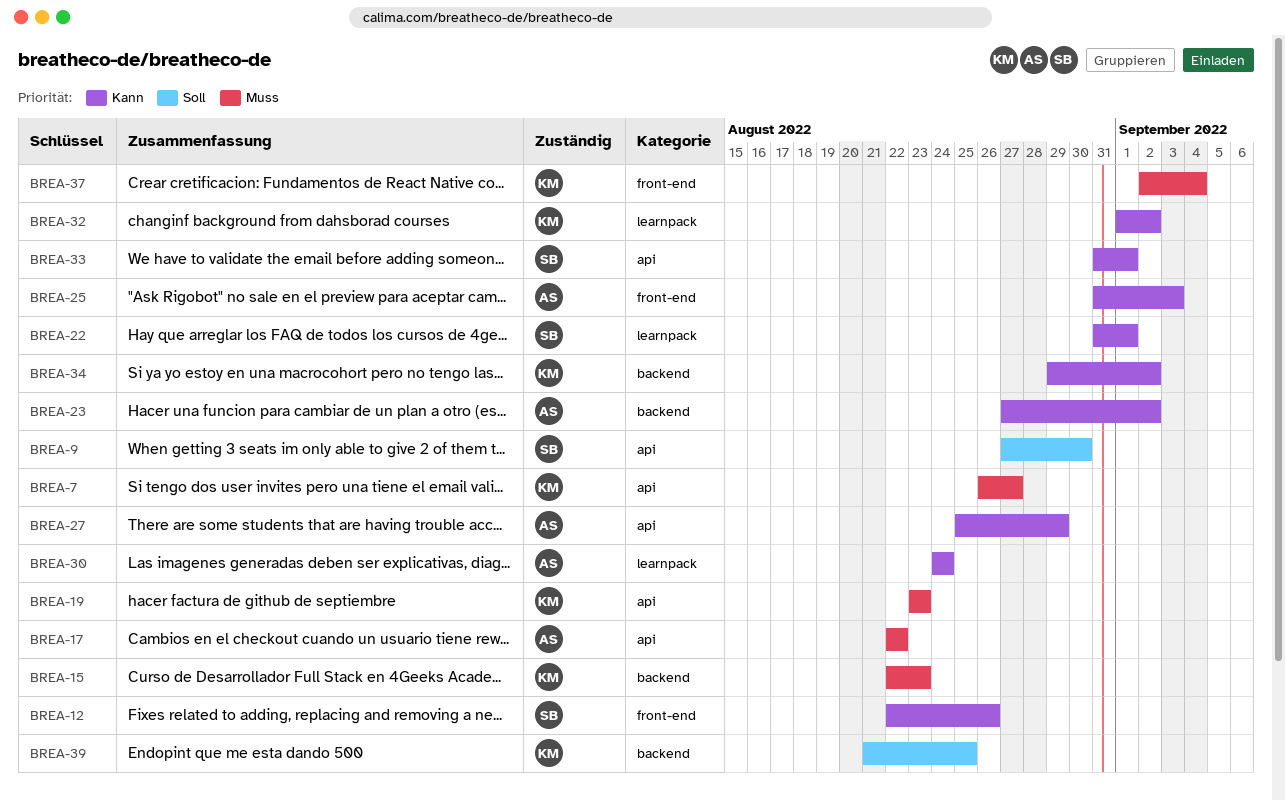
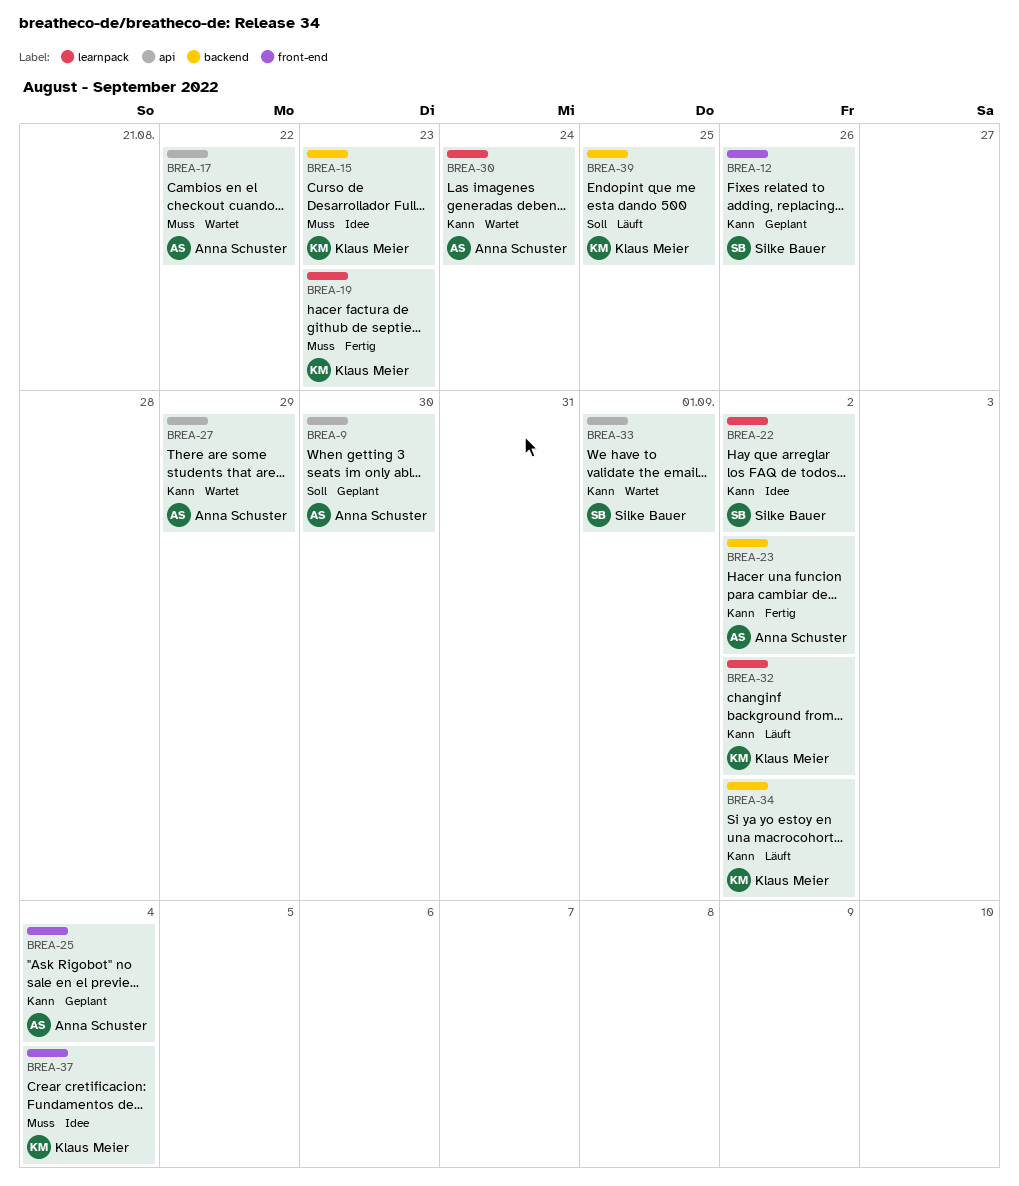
BREA-7: present -> none
BREA-9, owner: Silke Bauer -> Anna Schuster
BREA-19, label: api -> learnpack
BREA-22, due: Sep 1 -> Sep 2
BREA-25, due: Sep 3 -> Sep 4

